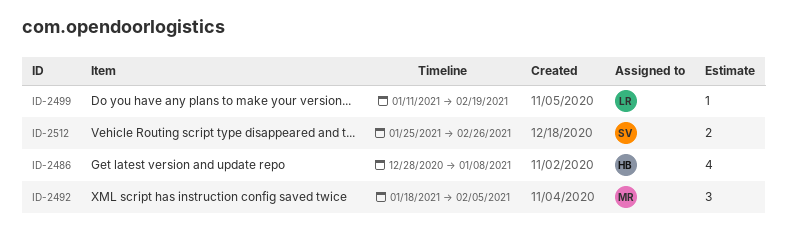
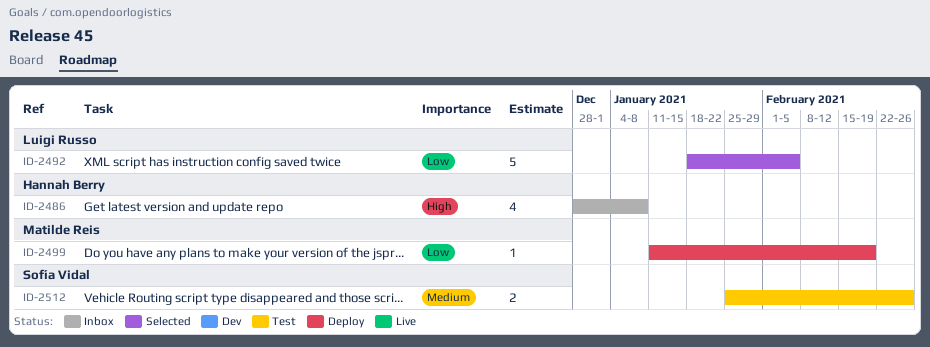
ID-2492, owner: Matilde Reis -> Luigi Russo
ID-2492, estimate: 3 -> 5
ID-2499, owner: Luigi Russo -> Matilde Reis

